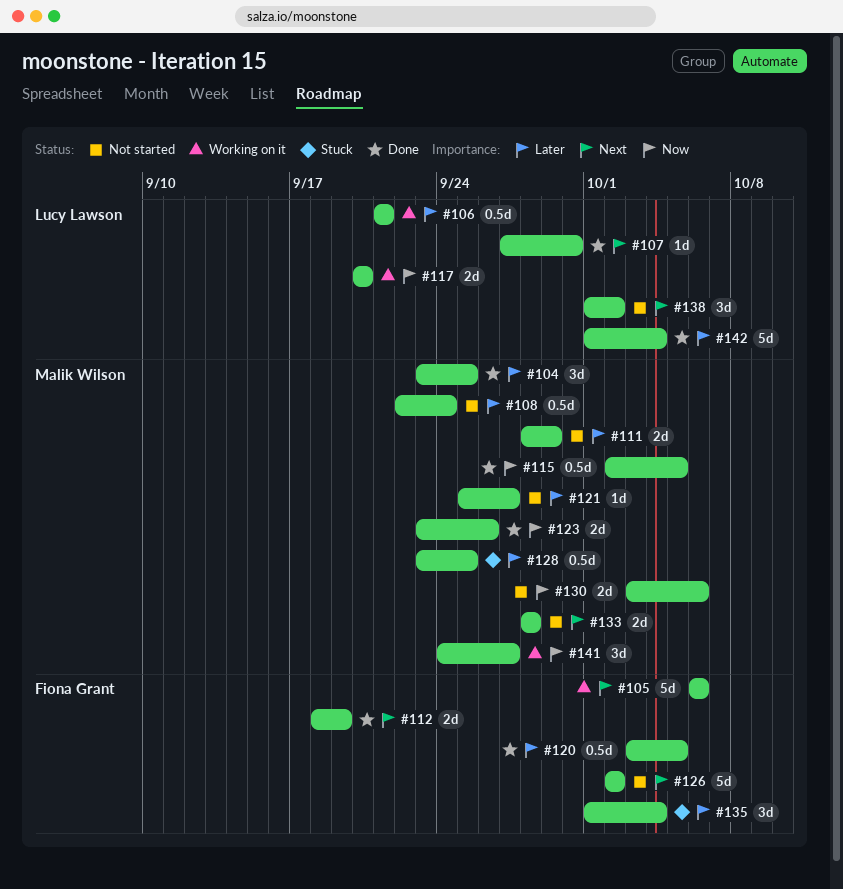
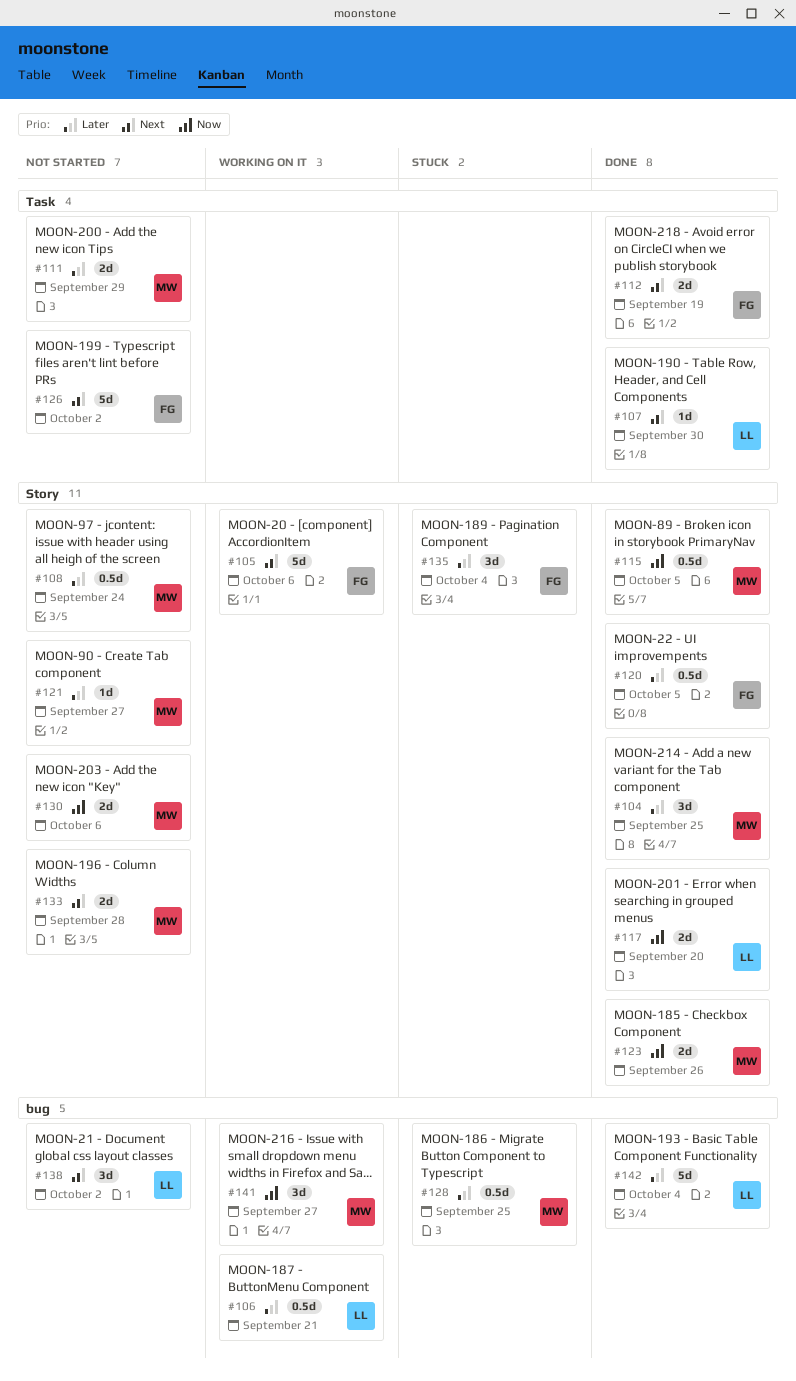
#117, status: Working on it -> Done

